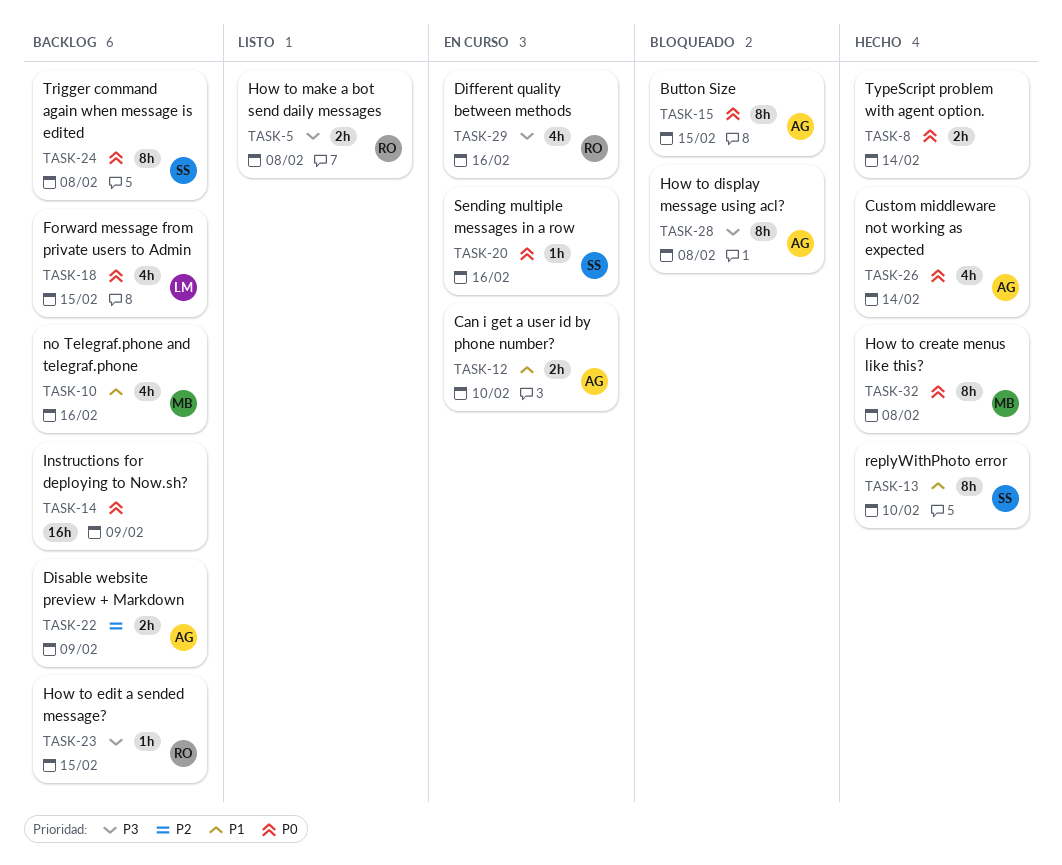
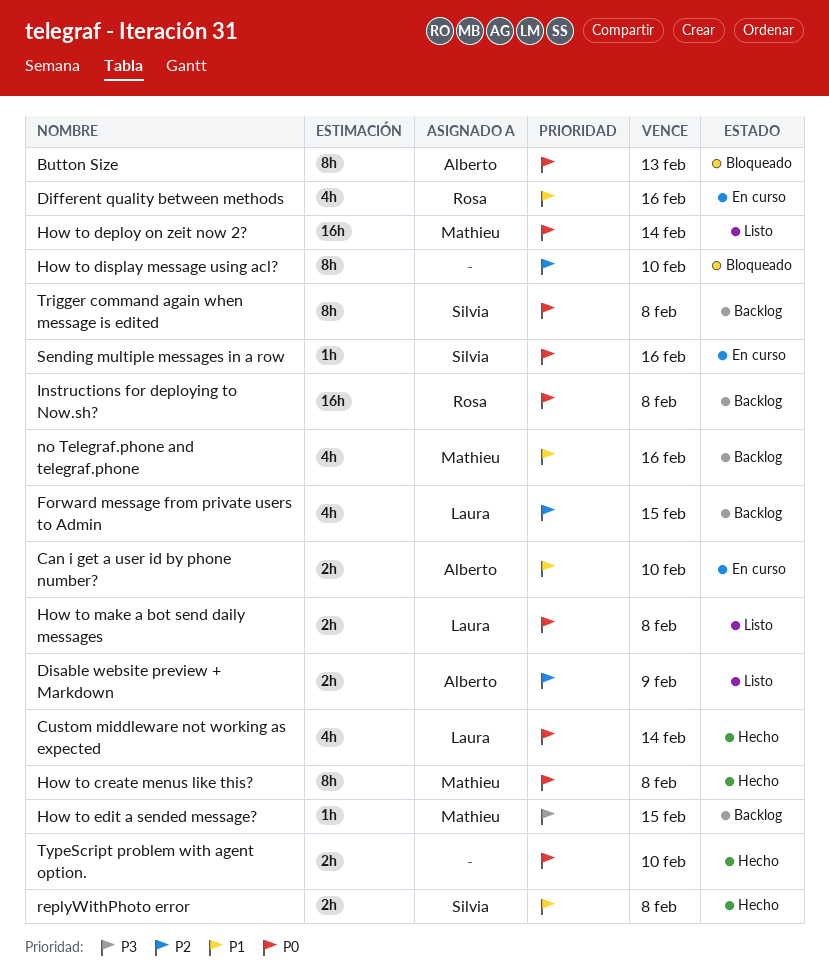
Button Size, due: Feb 15 -> Feb 13
Custom middleware not working as expected, owner: Alberto -> Laura
Different quality between methods, priority: P3 -> P1
Disable website preview + Markdown, status: Backlog -> Listo
Forward message from private users to Admin, priority: P0 -> P2
How to deploy on zeit now 2?: none -> present
How to display message using acl?, owner: Alberto -> none
How to display message using acl?, priority: P3 -> P2
How to display message using acl?, due: Feb 8 -> Feb 10
How to edit a sended message?, owner: Rosa -> Mathieu
How to make a bot send daily messages, owner: Rosa -> Laura
How to make a bot send daily messages, priority: P3 -> P0
Instructions for deploying to Now.sh?, owner: none -> Rosa
Instructions for deploying to Now.sh?, due: Feb 9 -> Feb 8
replyWithPhoto error, estimate: 8h -> 2h
replyWithPhoto error, due: Feb 10 -> Feb 8
TypeScript problem with agent option., due: Feb 14 -> Feb 10

